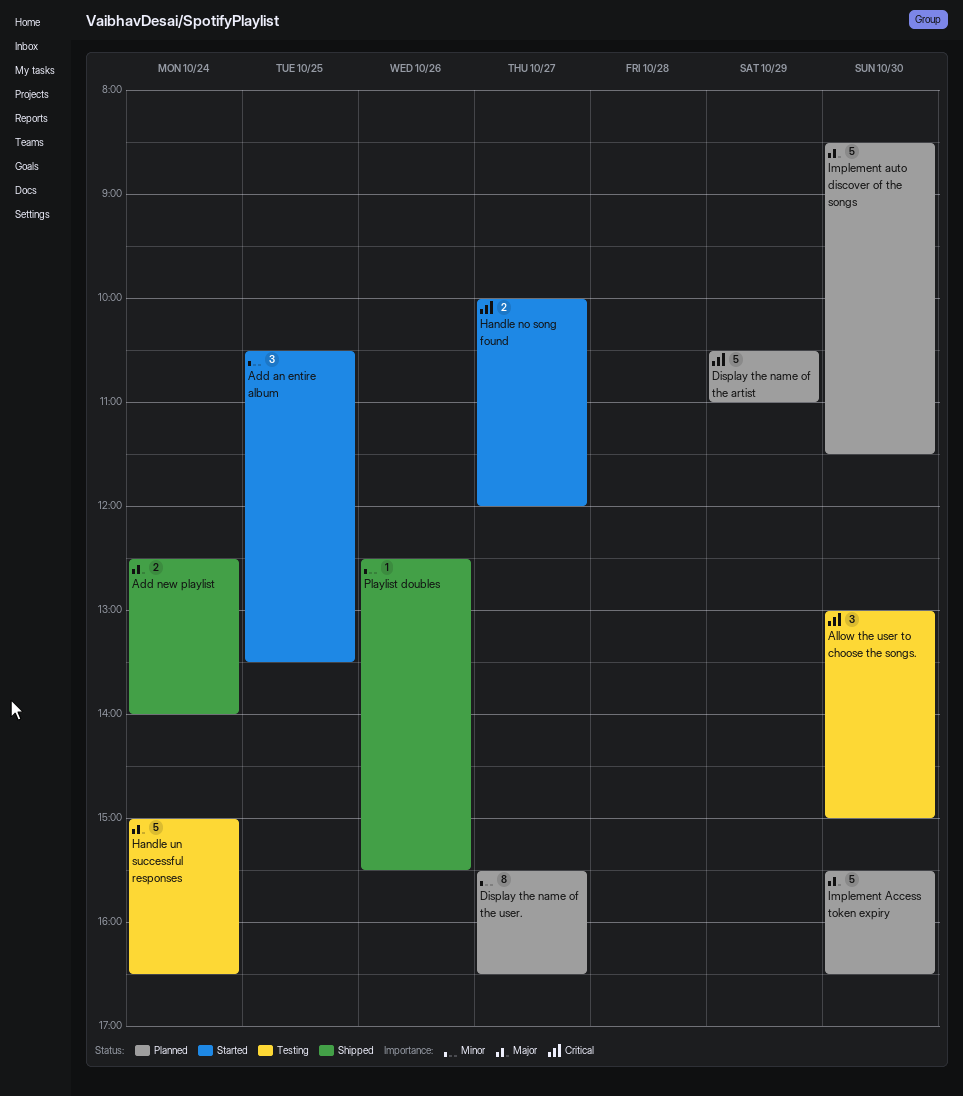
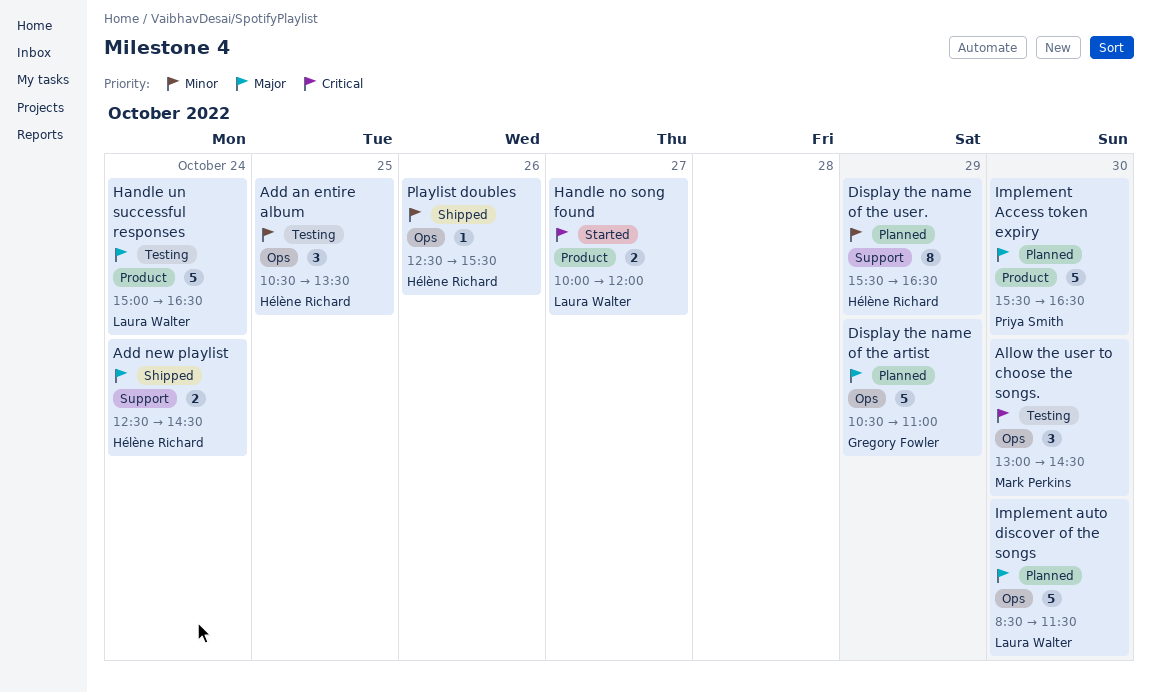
Add an entire album, status: Started -> Testing
Add new playlist, ends: 14:00 -> 14:30
Allow the user to choose the songs., ends: 15:00 -> 14:30
Display the name of the artist, priority: Critical -> Major
Display the name of the user., day: Oct 27 -> Oct 29

